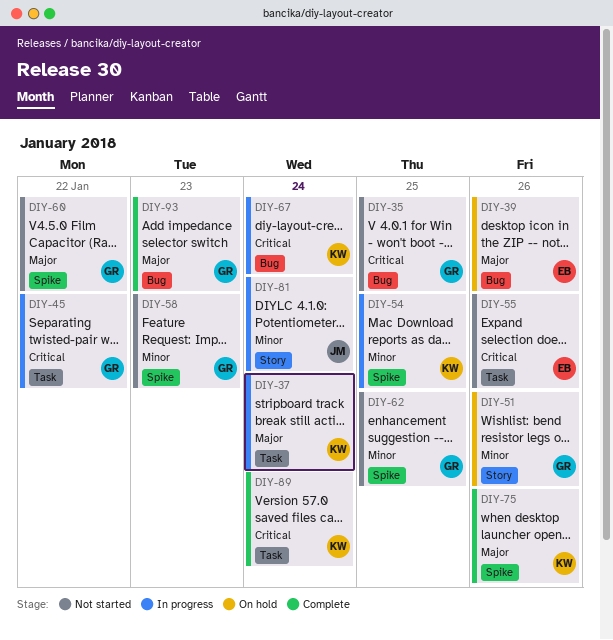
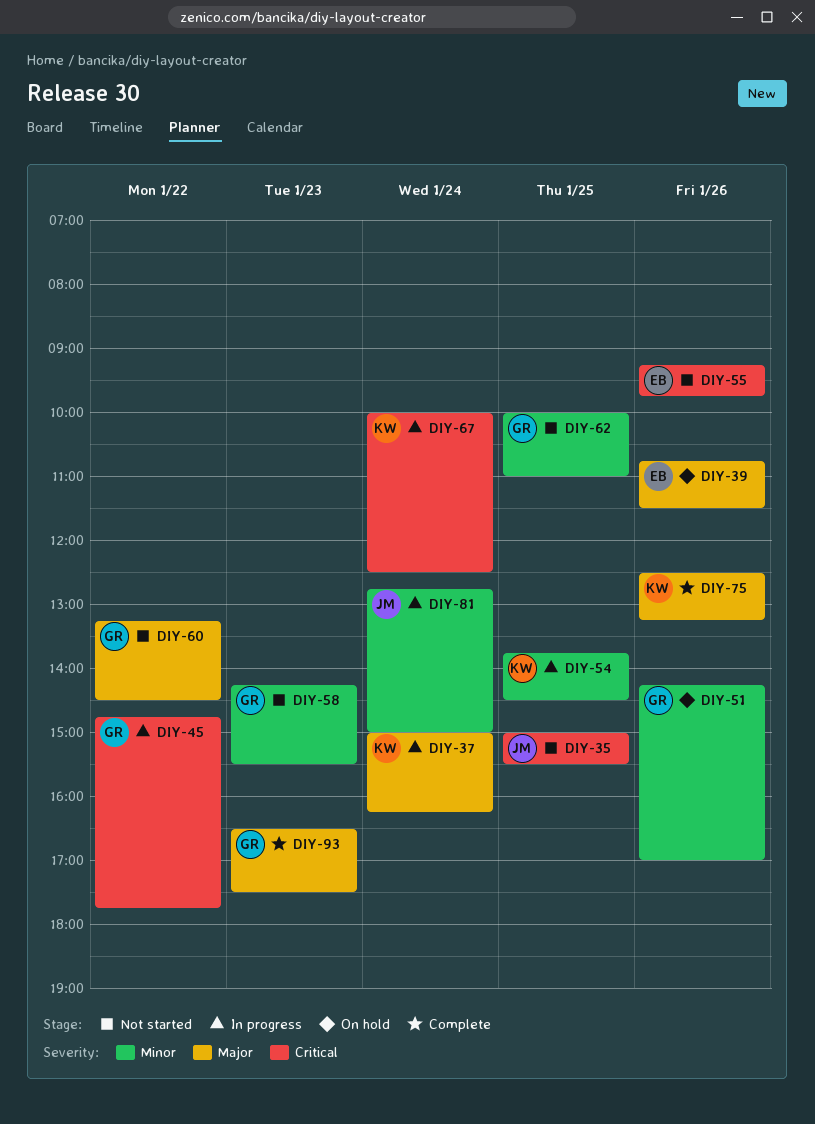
DIY-35, owner: GR -> JM
DIY-89: present -> none

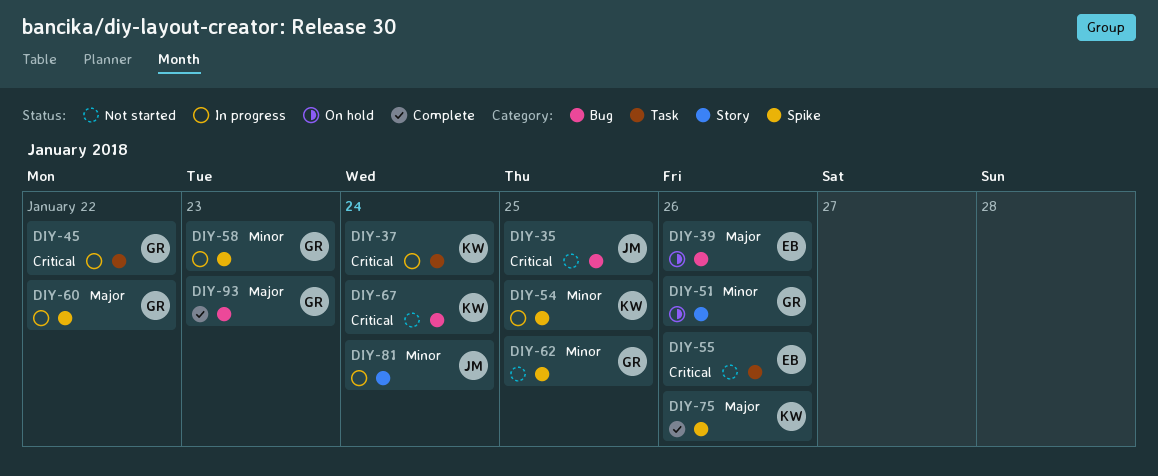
DIY-37, priority: Major -> Critical
DIY-58, status: Not started -> In progress
DIY-60, status: Not started -> In progress
DIY-67, status: In progress -> Not started

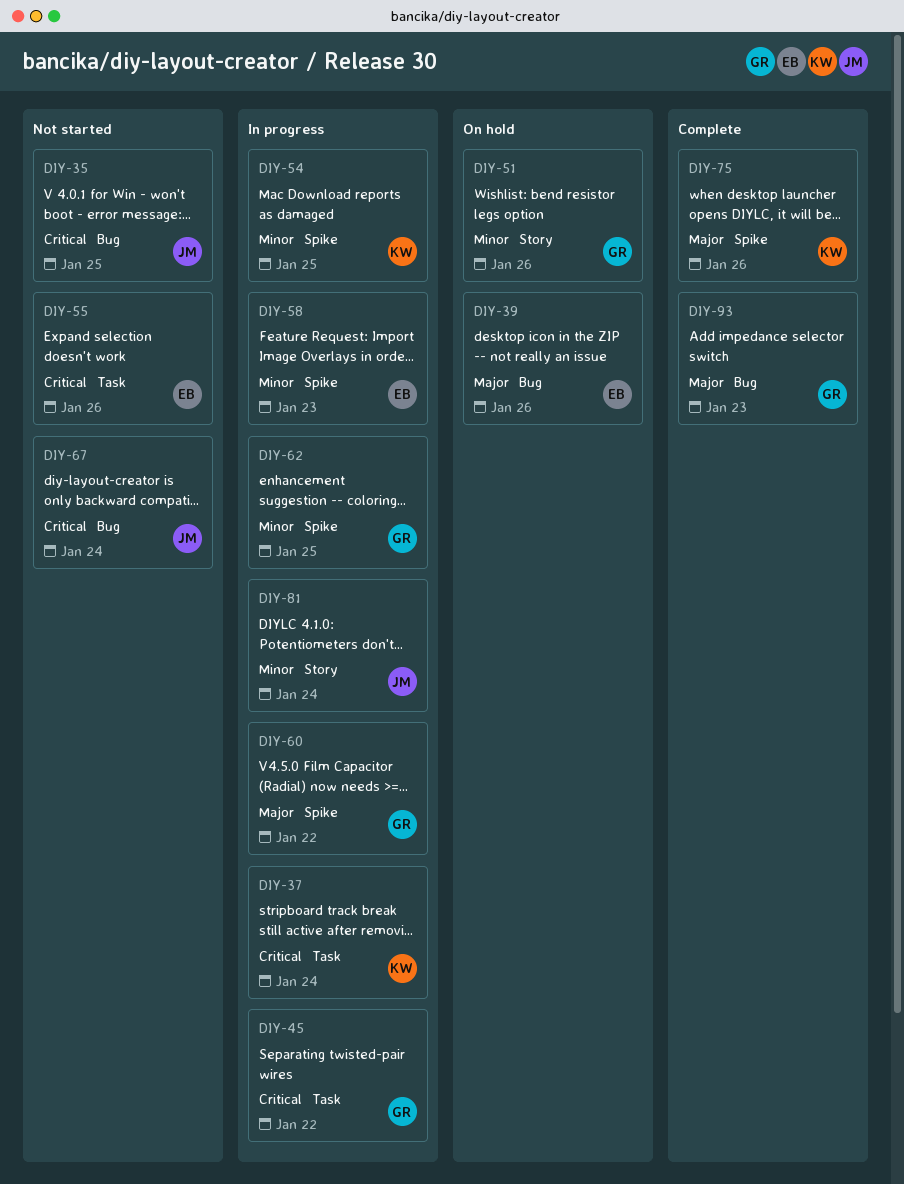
DIY-58, owner: GR -> EB
DIY-62, status: Not started -> In progress
DIY-67, owner: KW -> JM

